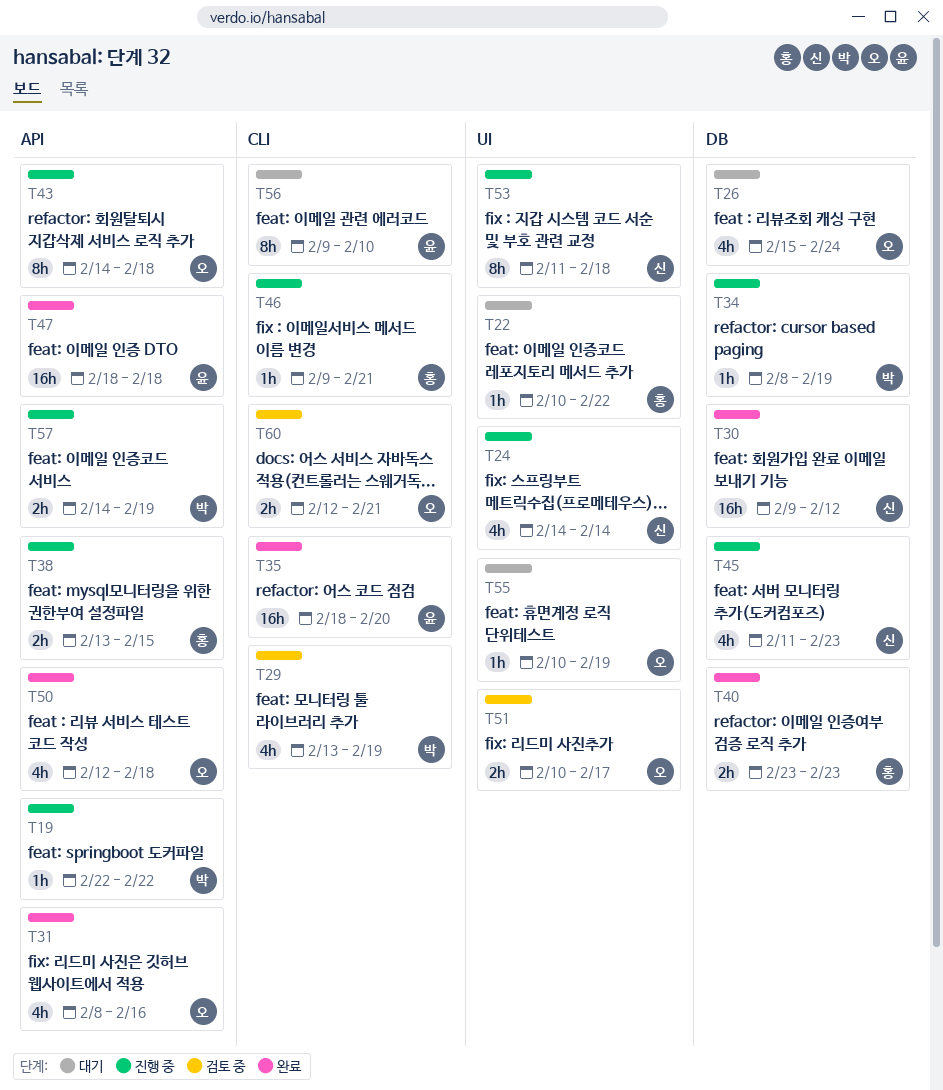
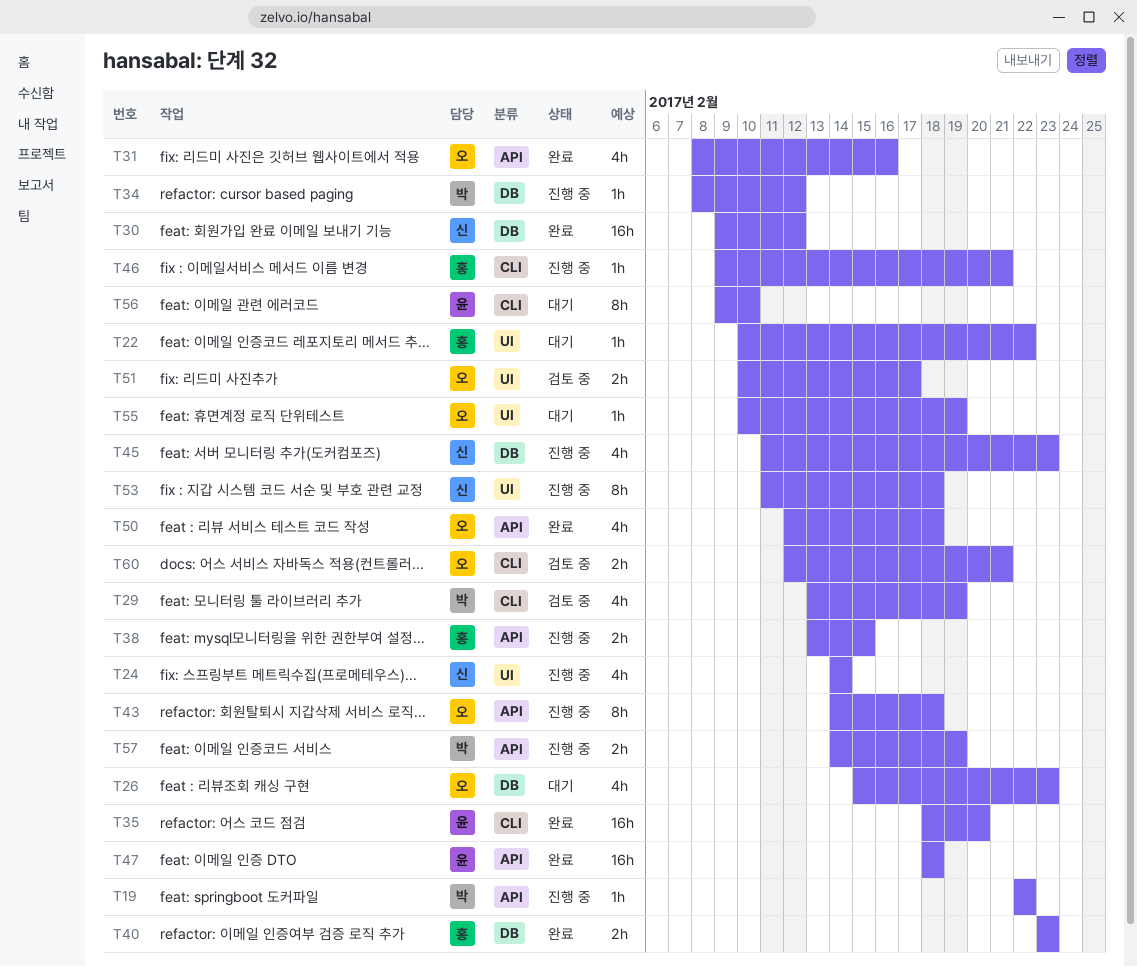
T26, due: Feb 24 -> Feb 23
T34, due: Feb 19 -> Feb 12

